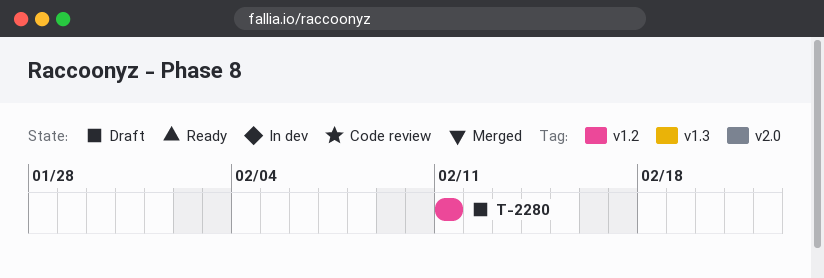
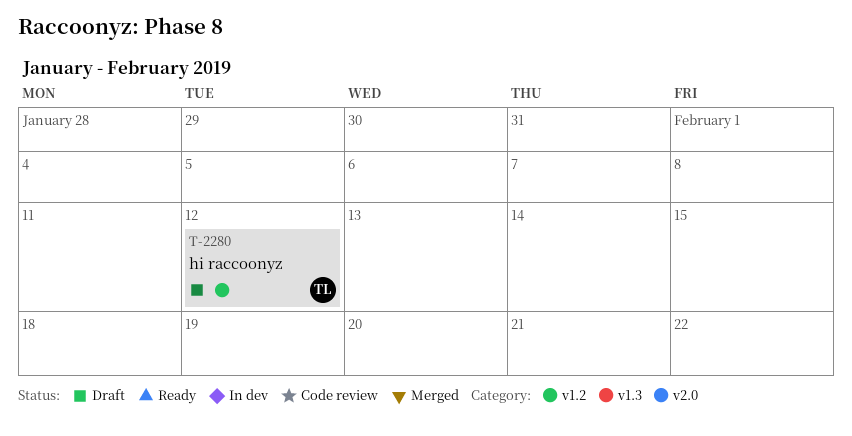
T-2280, due: Feb 11 -> Feb 12

